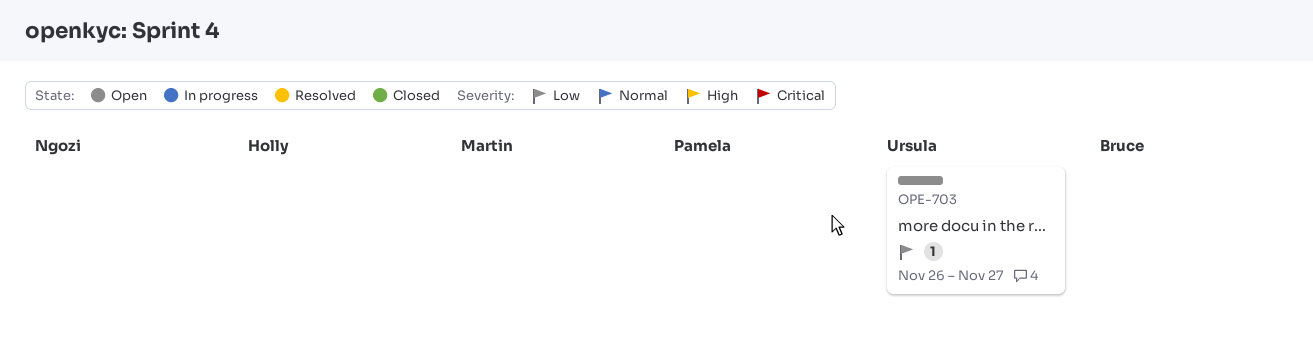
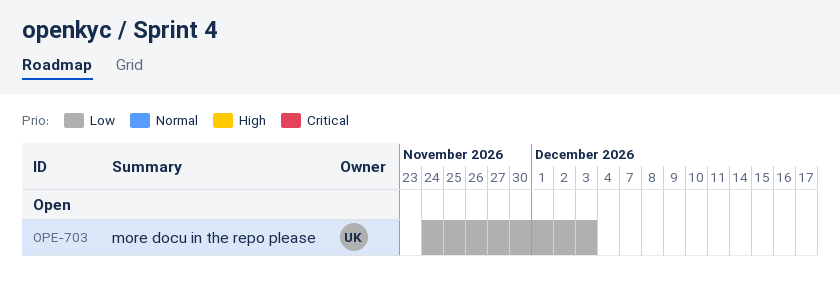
OPE-703, start: Nov 26 -> Nov 24
OPE-703, due: Nov 27 -> Dec 3

